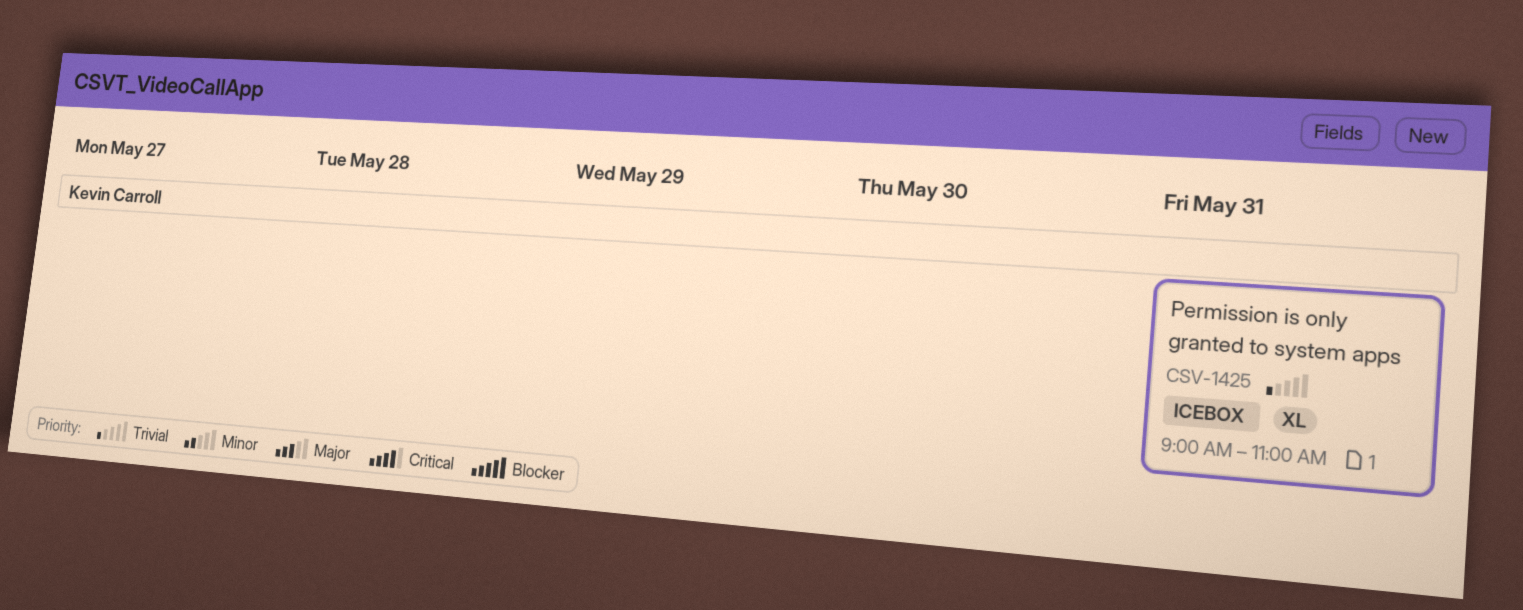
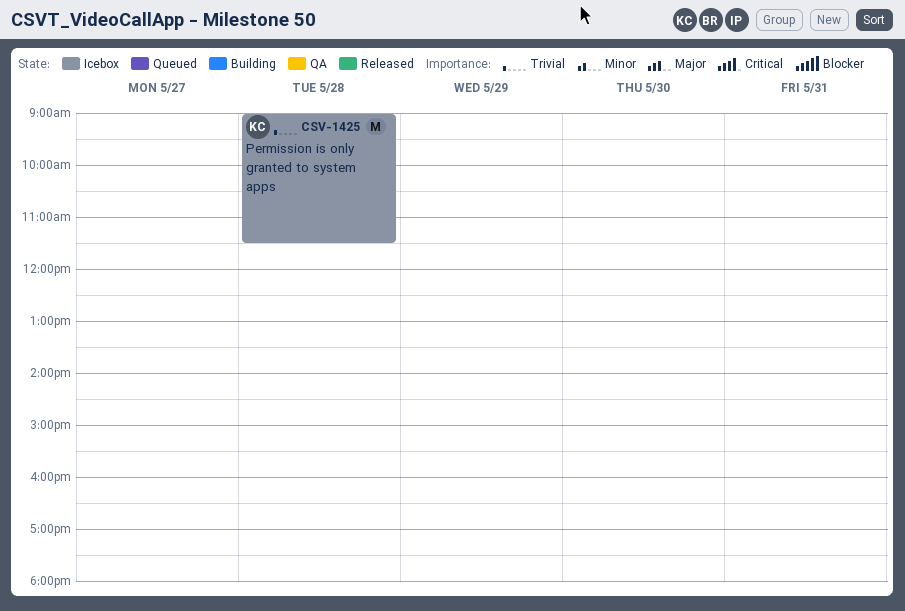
CSV-1425, estimate: XL -> M
CSV-1425, day: May 31 -> May 28
CSV-1425, ends: 11:00 -> 11:30

